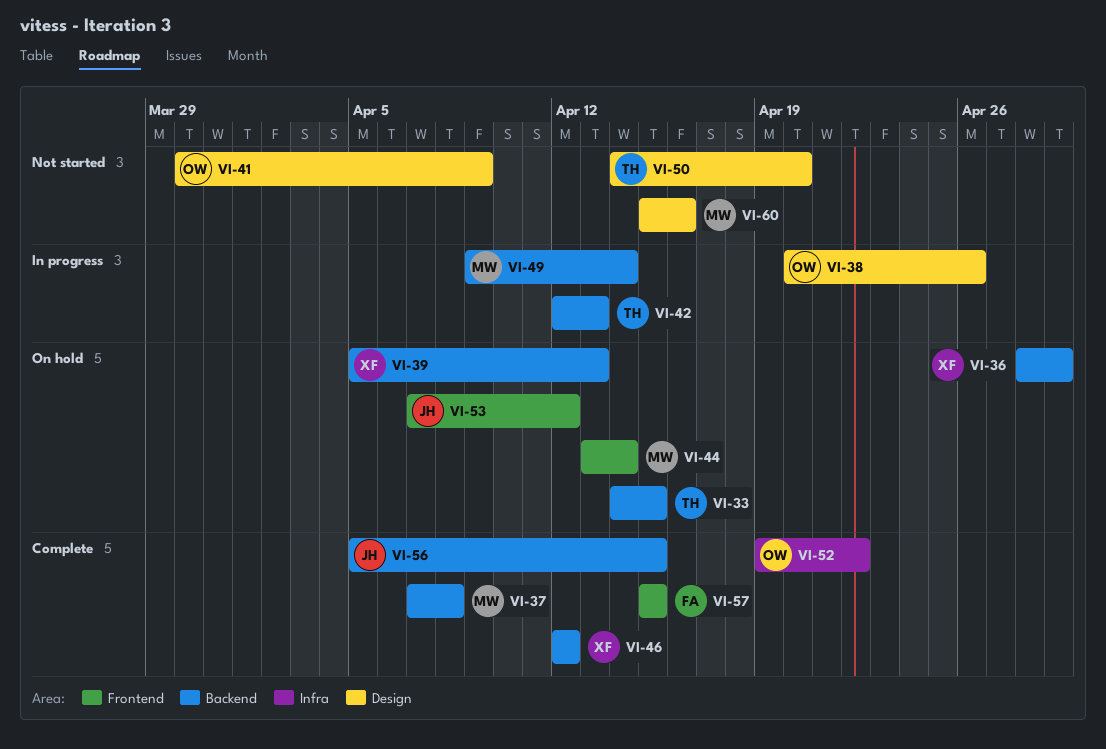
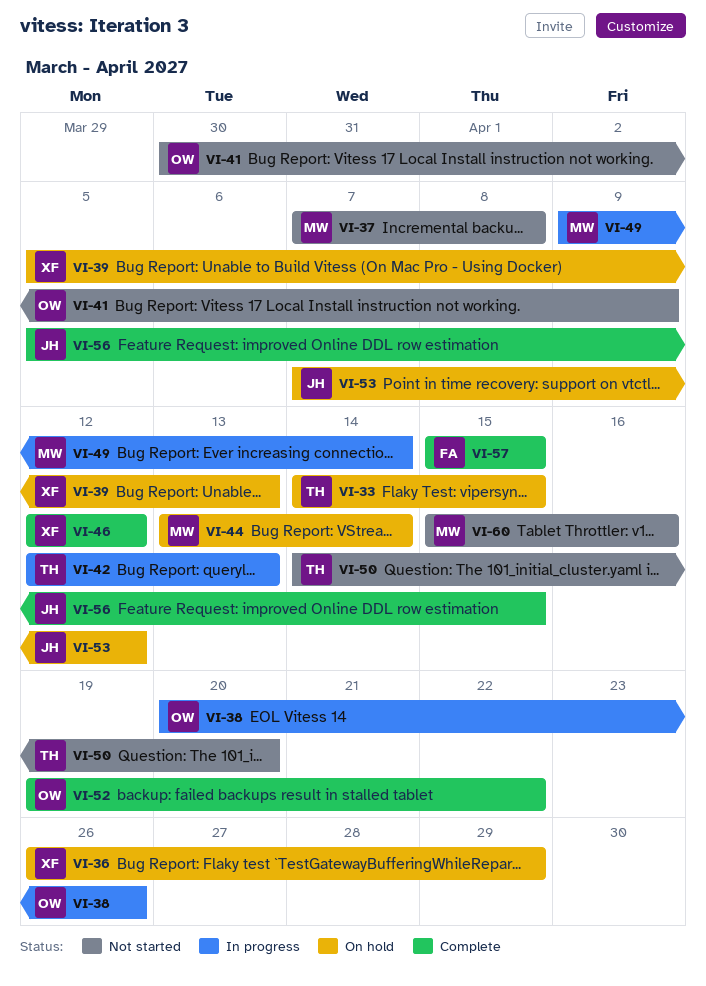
VI-36, start: Apr 28 -> Apr 26
VI-37, status: Complete -> Not started

